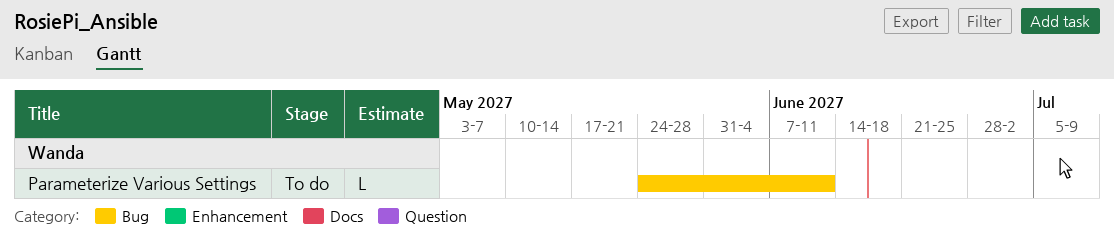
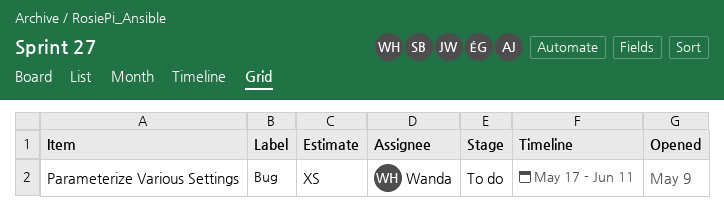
Parameterize Various Settings, estimate: L -> XS
Parameterize Various Settings, start: May 24 -> May 17

